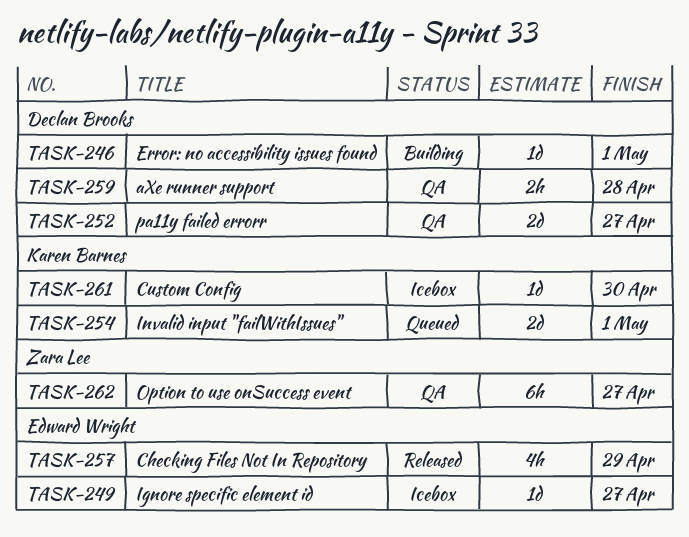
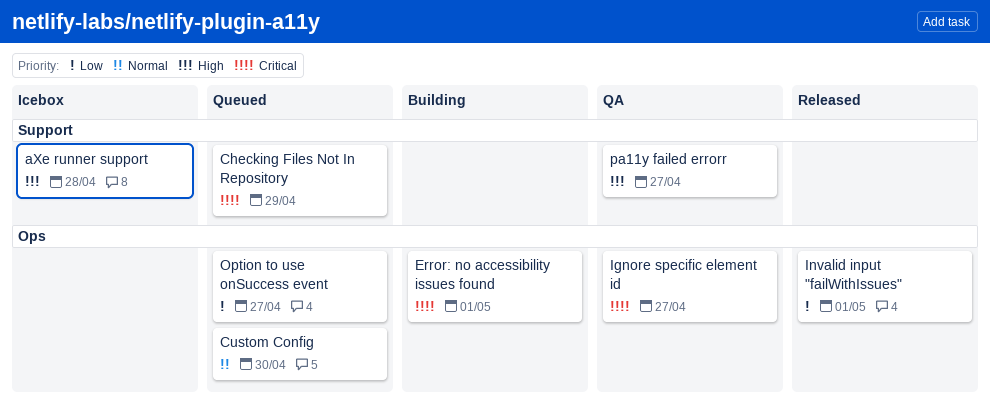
aXe runner support, status: QA -> Icebox
Checking Files Not In Repository, status: Released -> Queued
Custom Config, status: Icebox -> Queued
Ignore specific element id, status: Icebox -> QA
Invalid input "failWithIssues", status: Queued -> Released
Option to use onSuccess event, status: QA -> Queued

